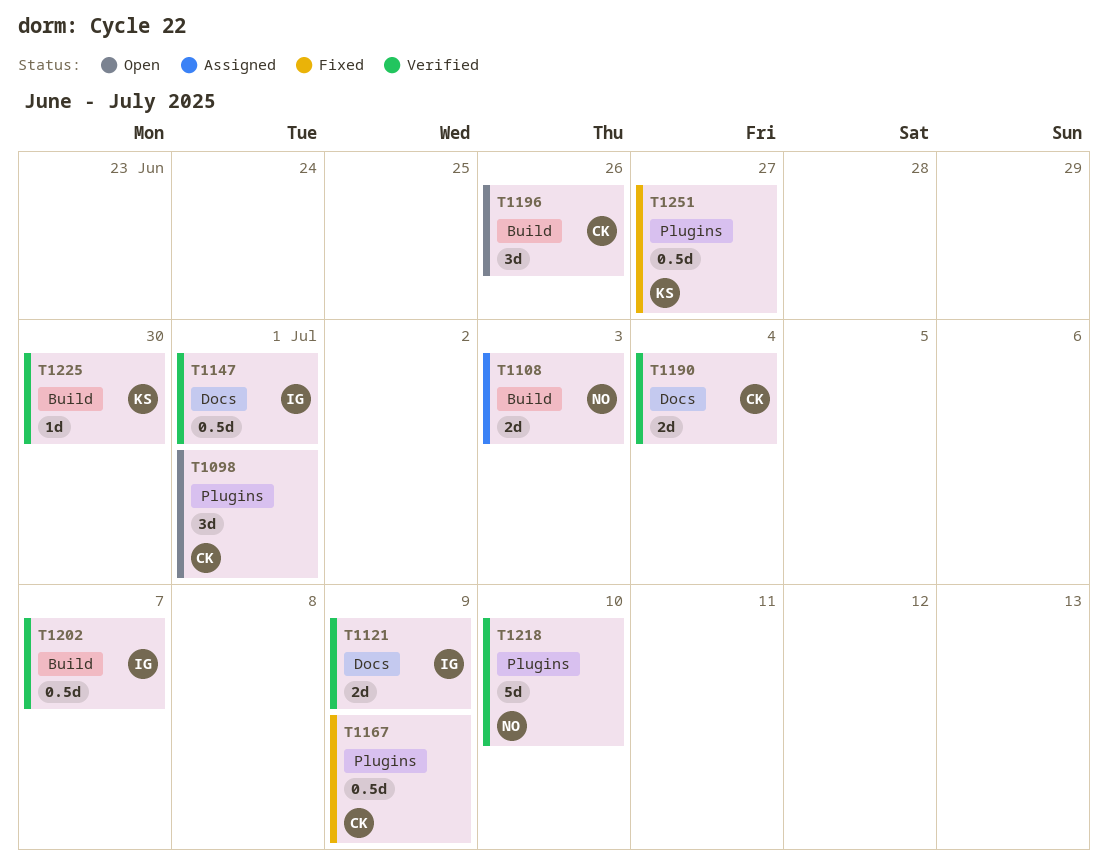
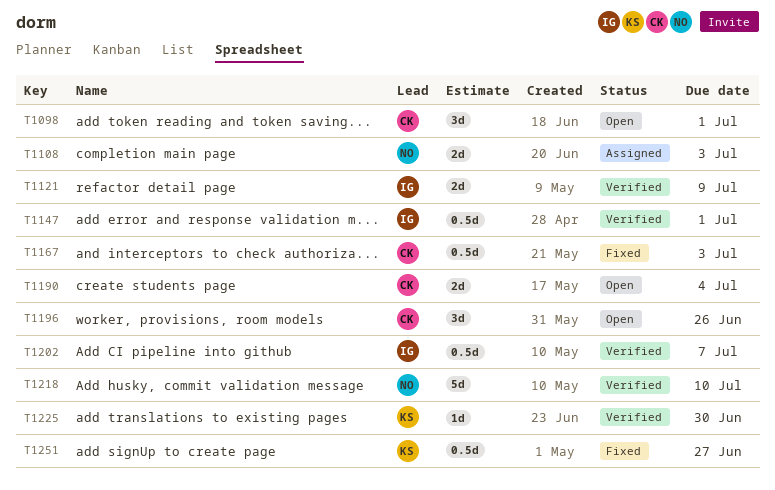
T1167, due: Jul 9 -> Jul 3
T1190, status: Verified -> Open

